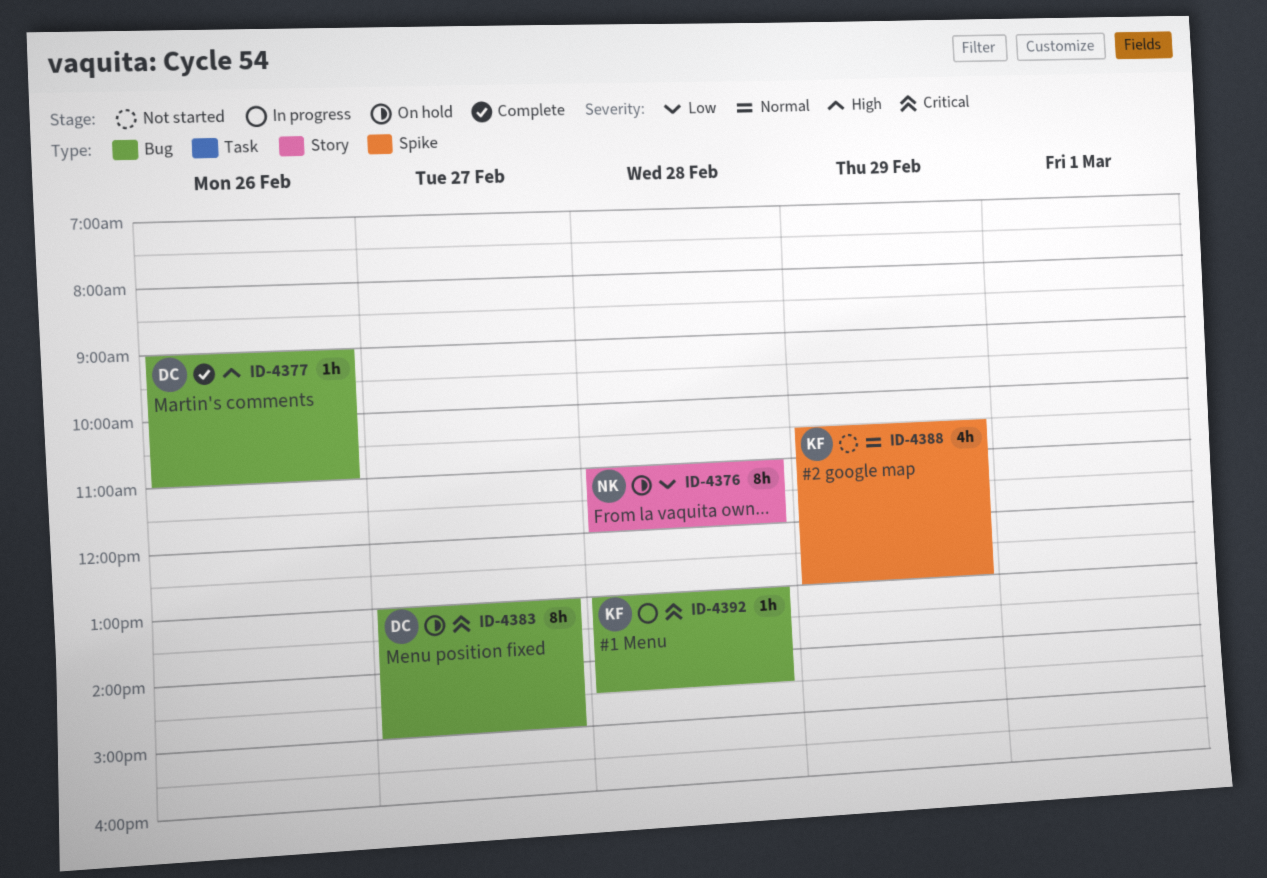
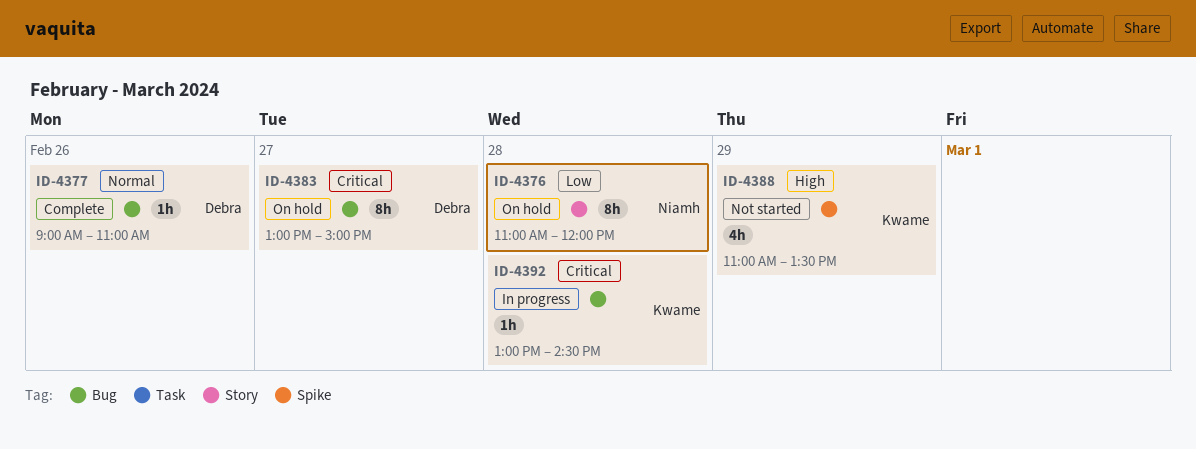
ID-4377, priority: High -> Normal
ID-4388, priority: Normal -> High
ID-4388, begins: 10:30 -> 11:00
ID-4388, ends: 13:00 -> 13:30

